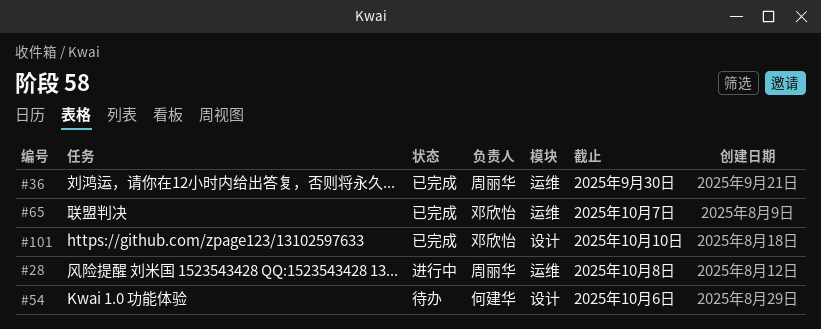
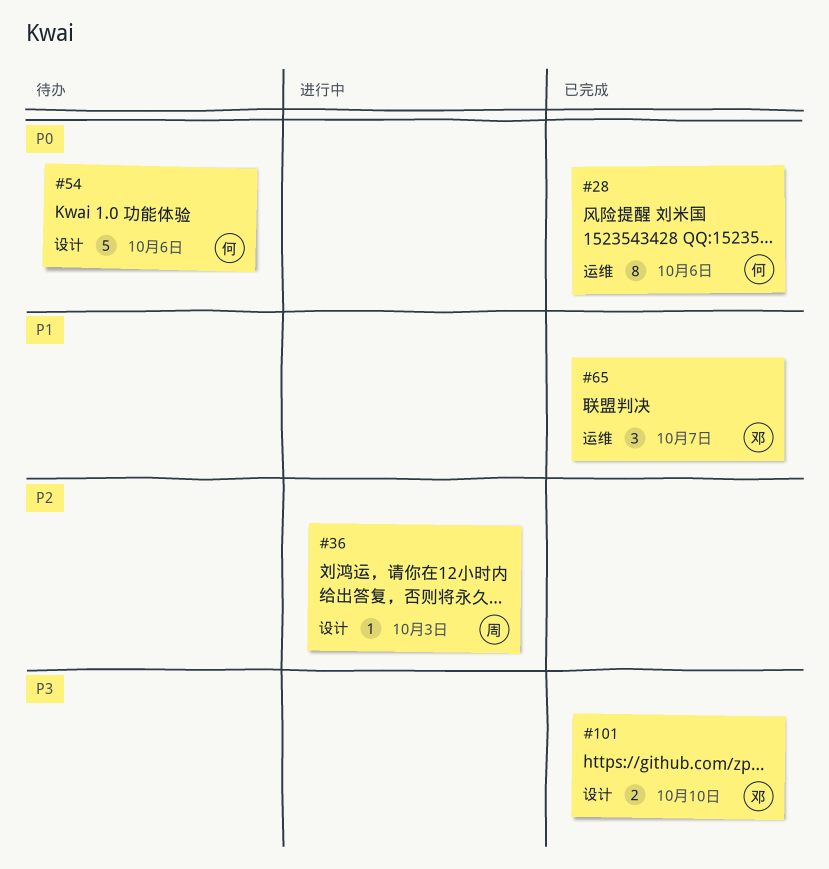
#28, status: 进行中 -> 已完成
#28, owner: 周丽华 -> 何建华
#28, due: Oct 8 -> Oct 6
#36, status: 已完成 -> 进行中
#36, label: 运维 -> 设计
#36, due: Sep 30 -> Oct 3

